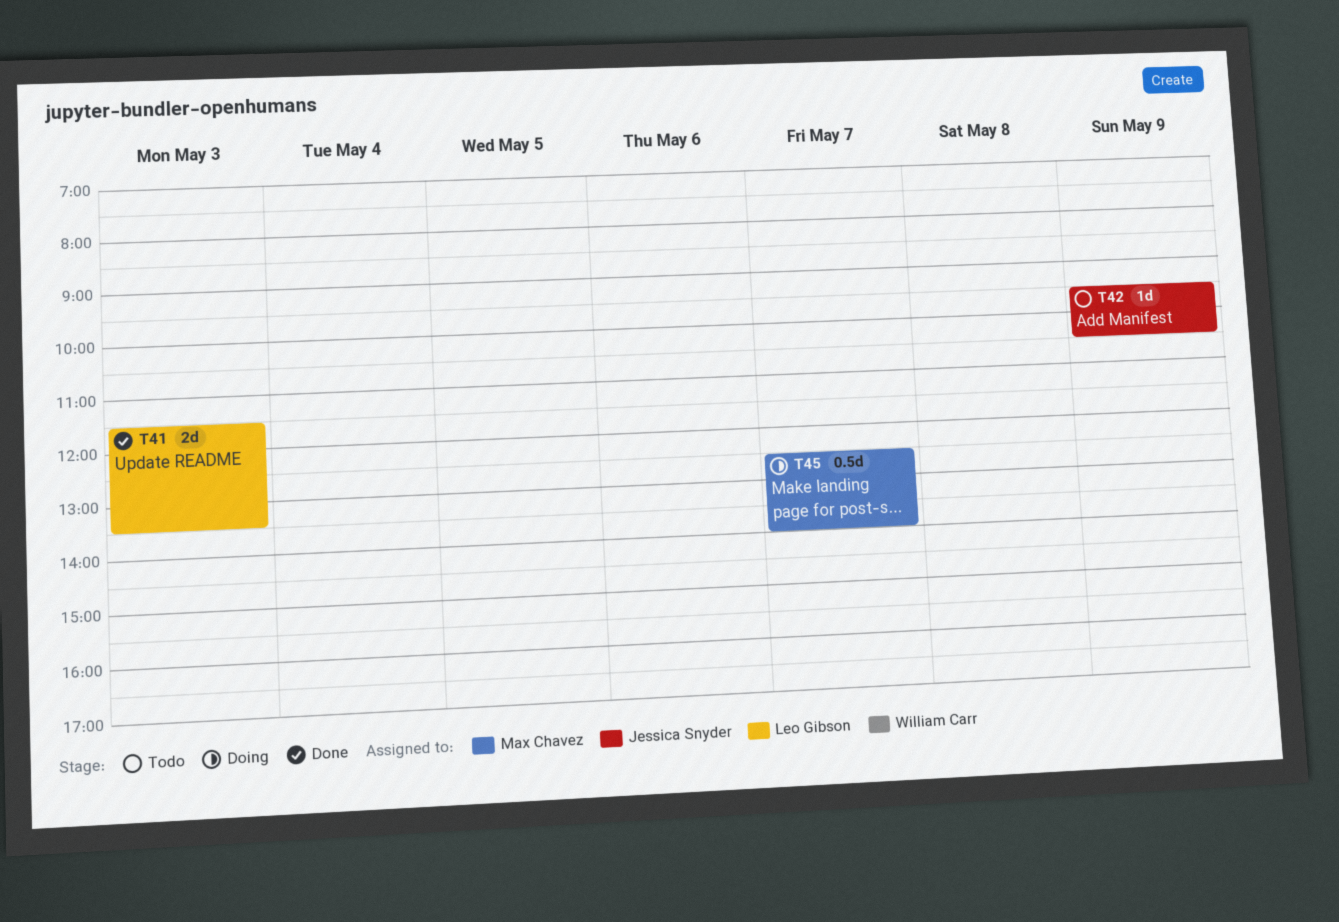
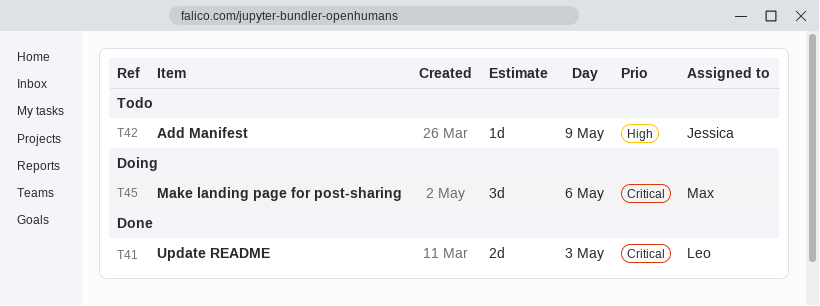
T45, estimate: 0.5d -> 3d
T45, day: May 7 -> May 6

